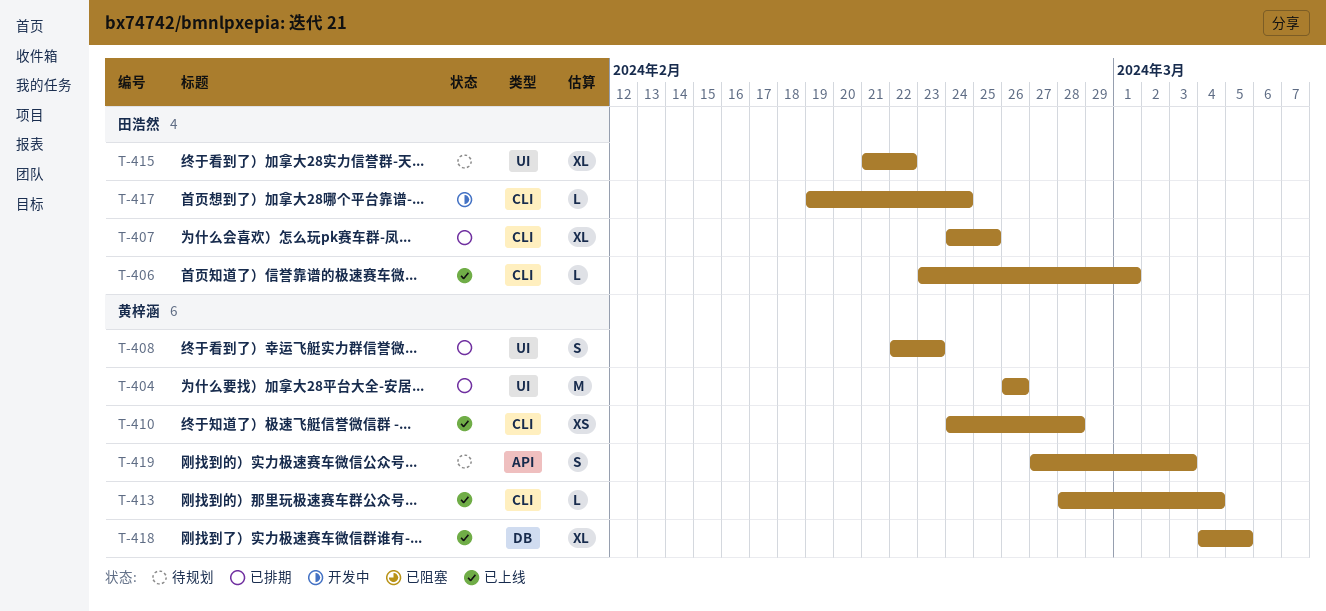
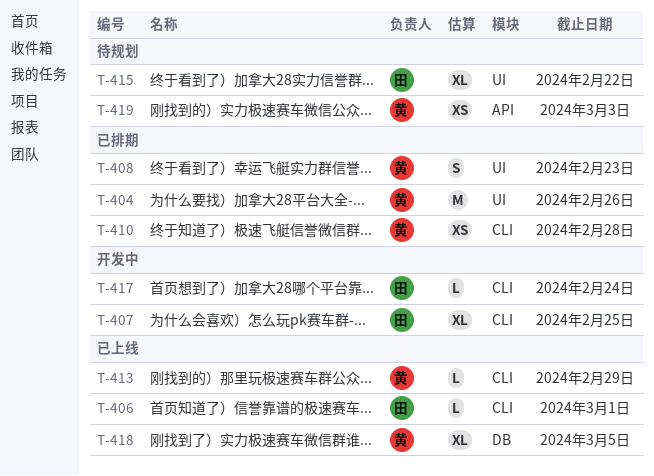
T-407, status: 已排期 -> 开发中
T-410, status: 已上线 -> 已排期
T-413, due: Mar 4 -> Feb 29
T-419, estimate: S -> XS

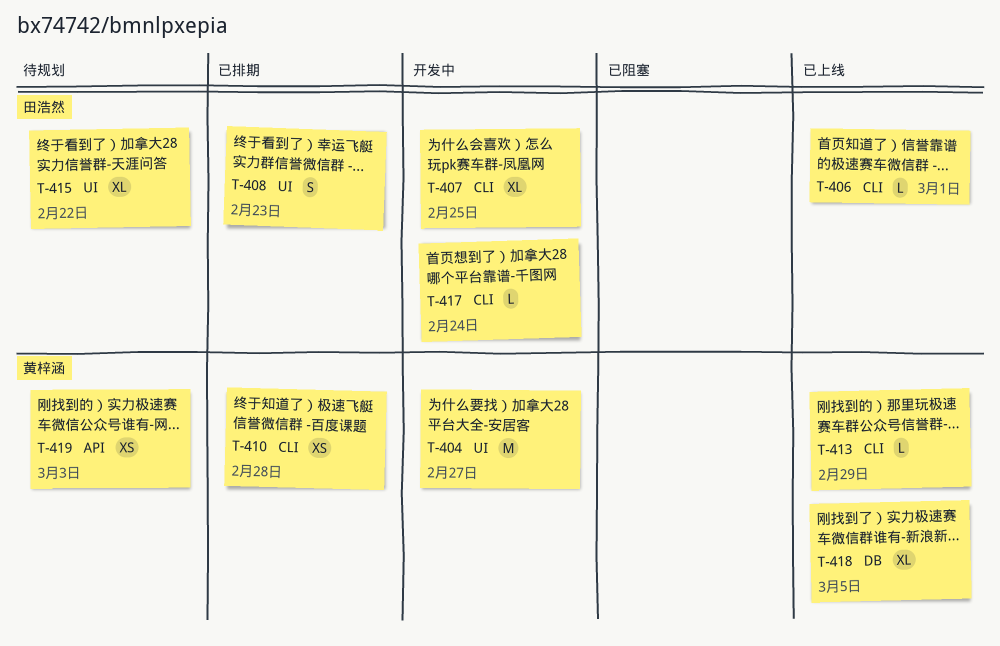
T-404, status: 已排期 -> 开发中
T-404, due: Feb 26 -> Feb 27
T-408, owner: 黄梓涵 -> 田浩然

